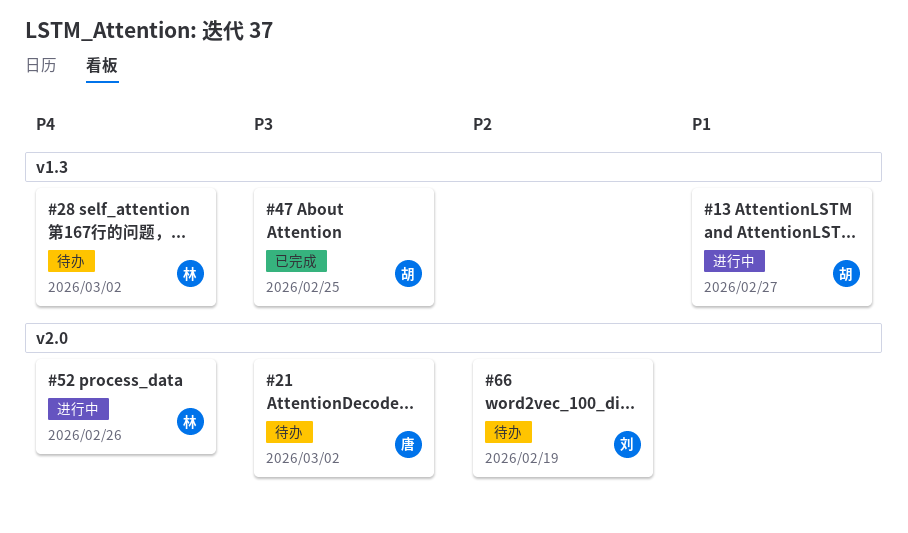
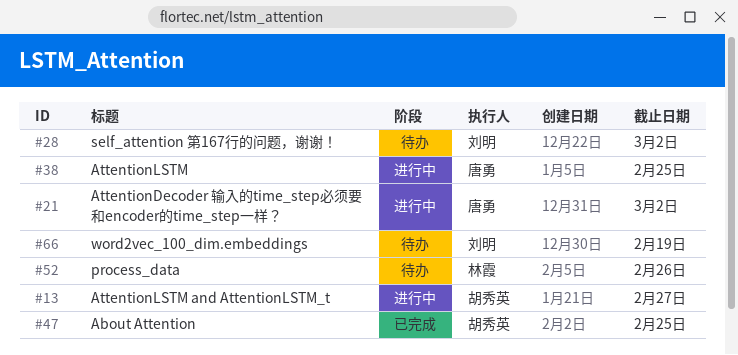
#21, status: 待办 -> 进行中
#28, owner: 林霞 -> 刘明
#38: none -> present
#52, status: 进行中 -> 待办

